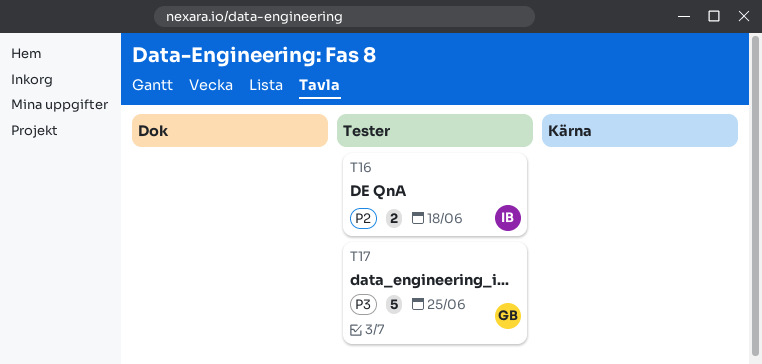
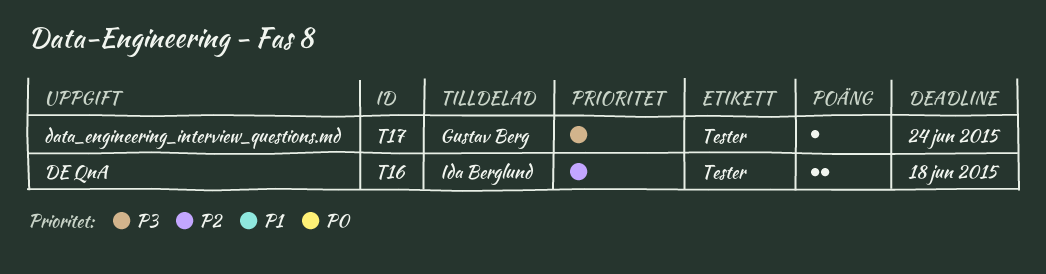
T17, estimate: 5 -> 1
T17, due: Jun 25 -> Jun 24

